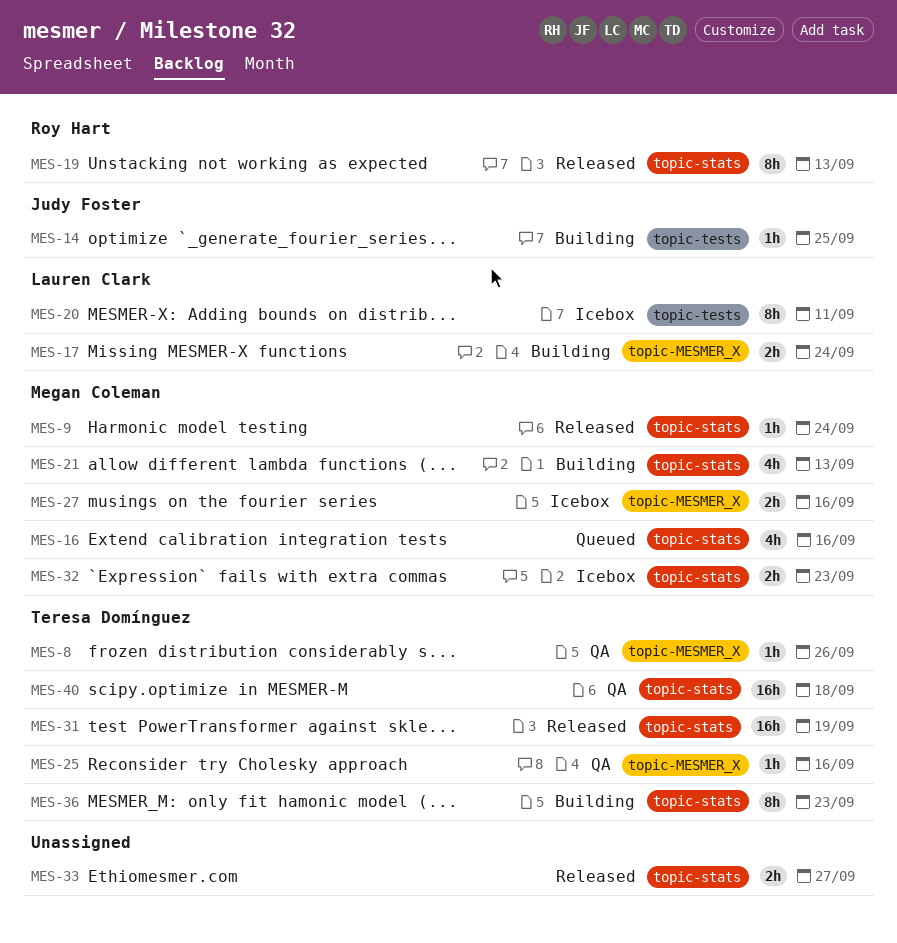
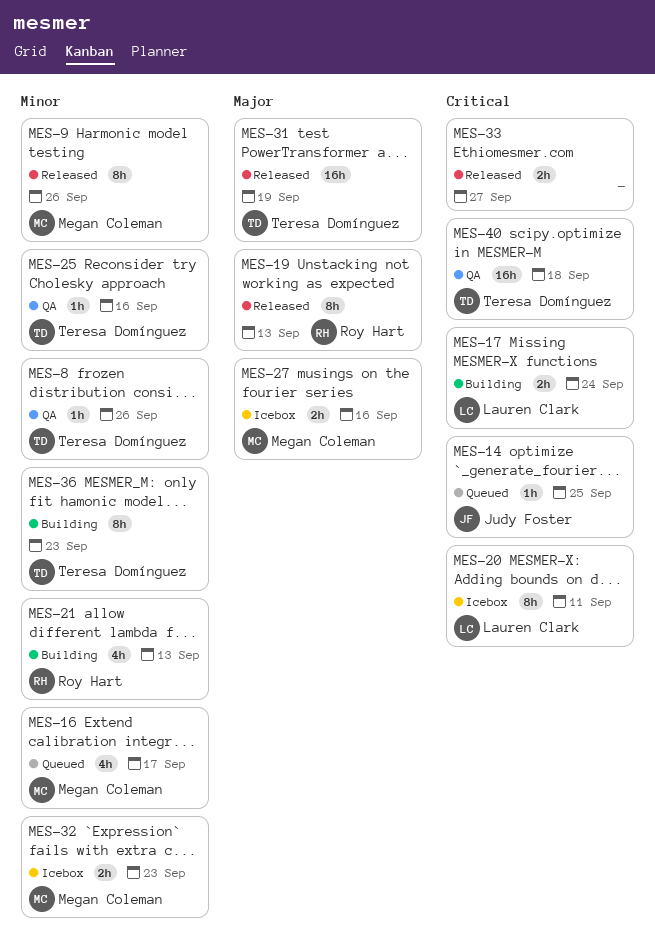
MES-9, estimate: 1h -> 8h
MES-9, due: Sep 24 -> Sep 26
MES-14, status: Building -> Queued
MES-16, due: Sep 16 -> Sep 17
MES-21, owner: Megan Coleman -> Roy Hart

